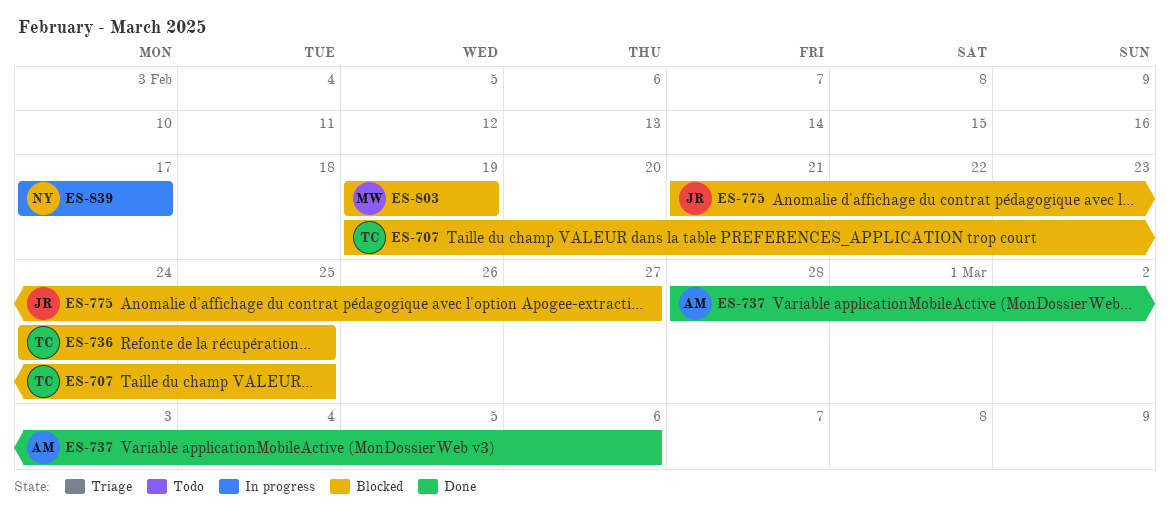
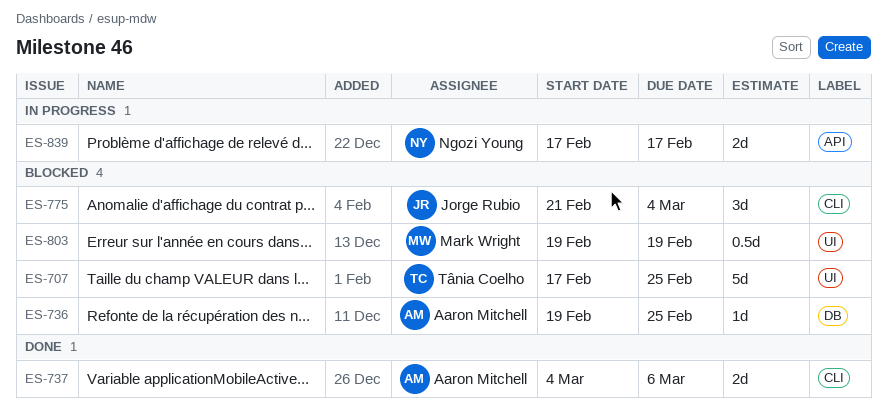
ES-707, start: Feb 19 -> Feb 17
ES-736, owner: Tânia Coelho -> Aaron Mitchell
ES-736, start: Feb 24 -> Feb 19
ES-737, start: Feb 28 -> Mar 4
ES-775, due: Feb 27 -> Mar 4

